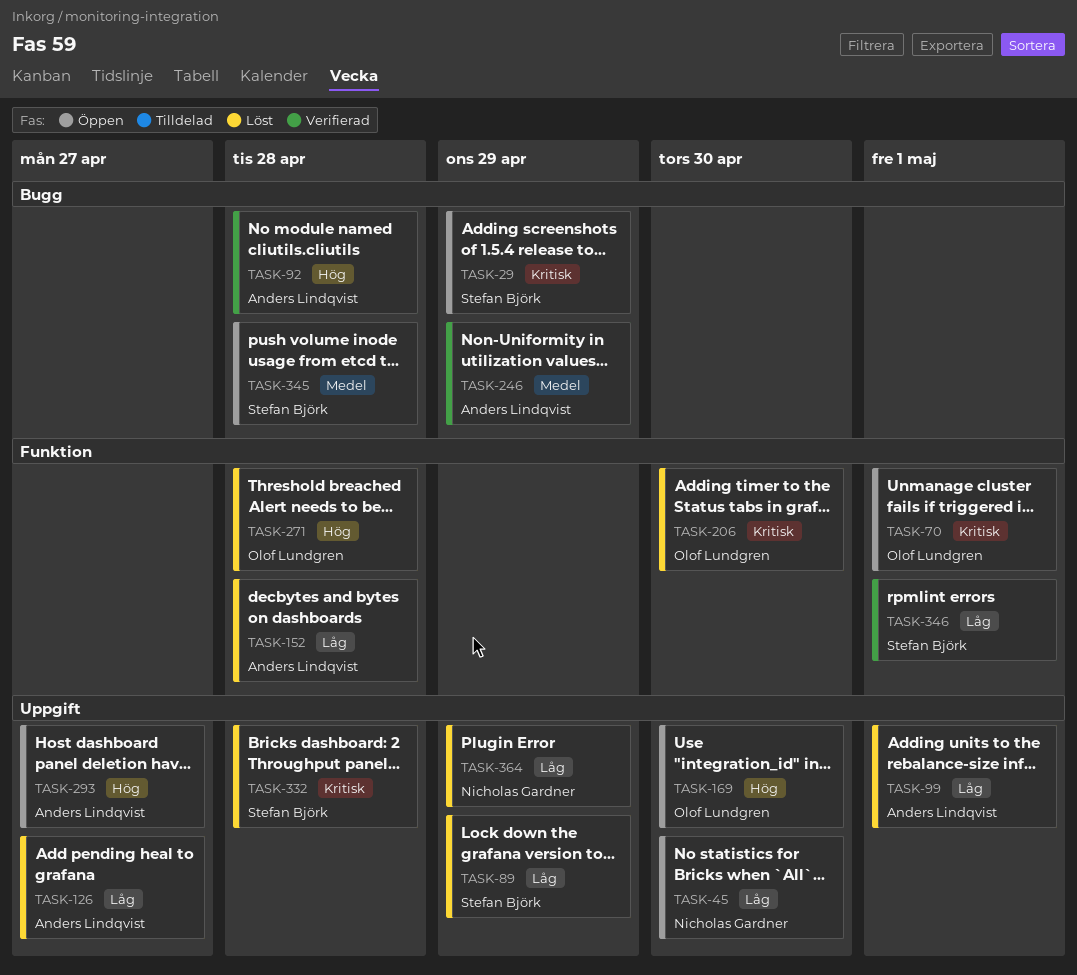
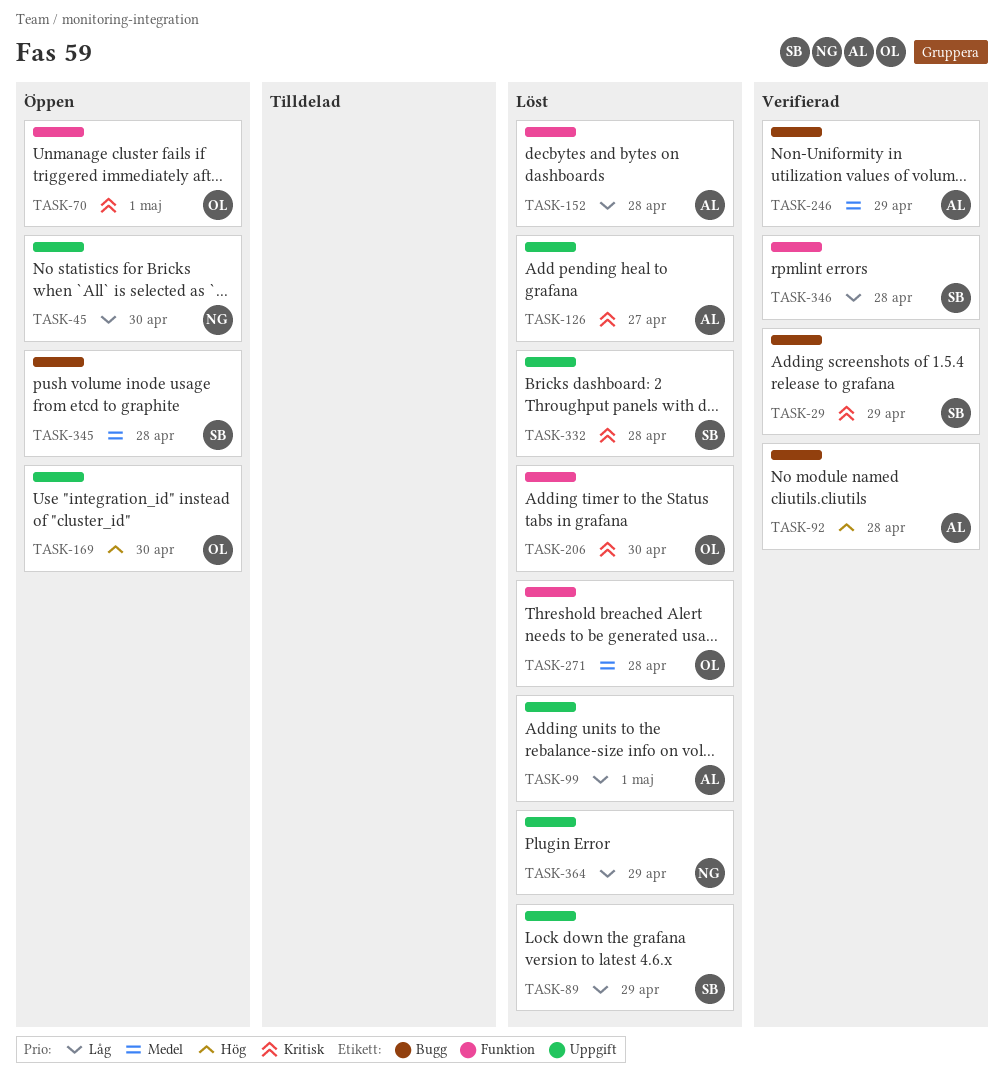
TASK-29, status: Öppen -> Verifierad
TASK-126, priority: Låg -> Kritisk
TASK-271, priority: Hög -> Medel
TASK-293: present -> none
TASK-346, due: May 1 -> Apr 28

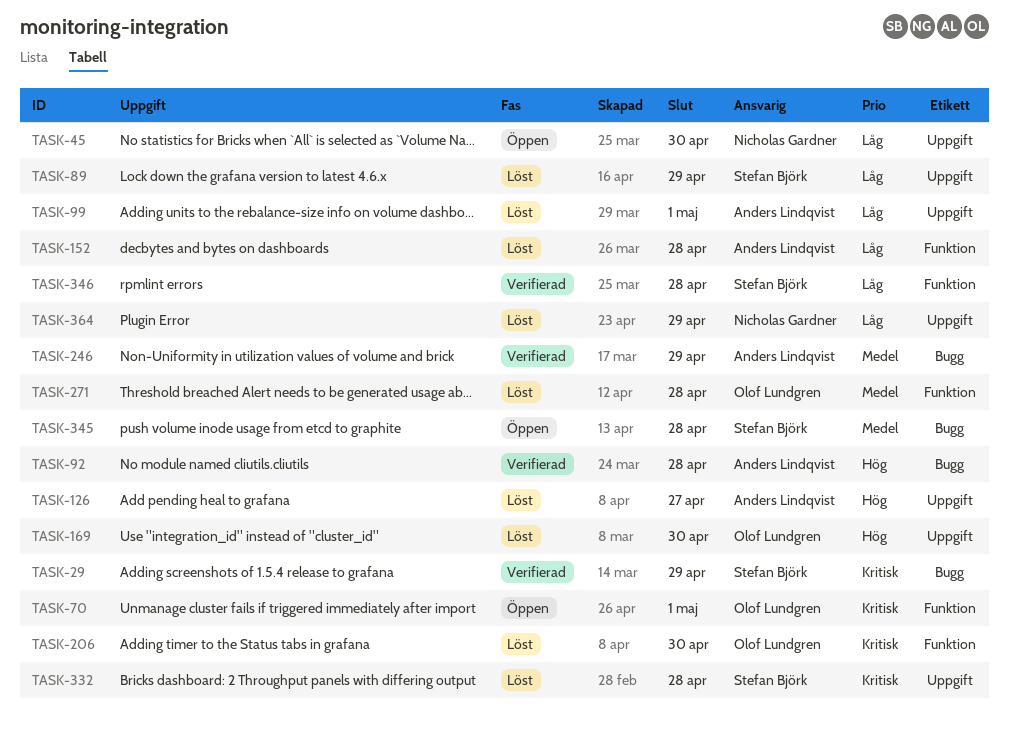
TASK-126, priority: Kritisk -> Hög
TASK-169, status: Öppen -> Löst

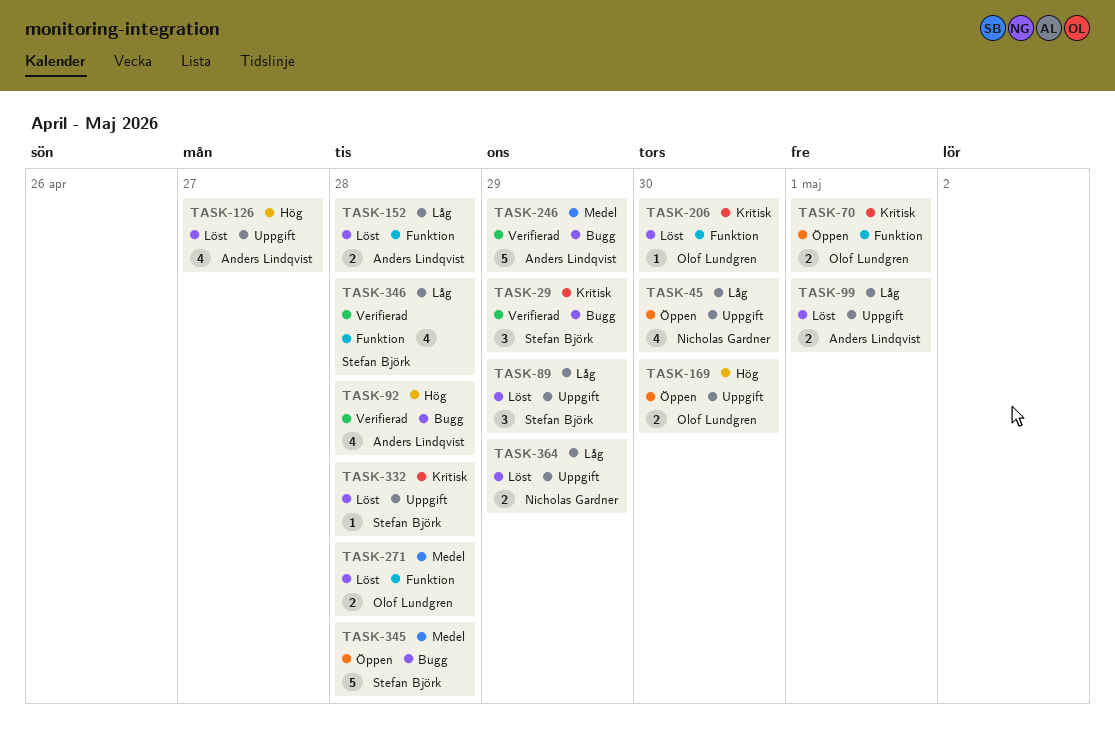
TASK-169, status: Löst -> Öppen

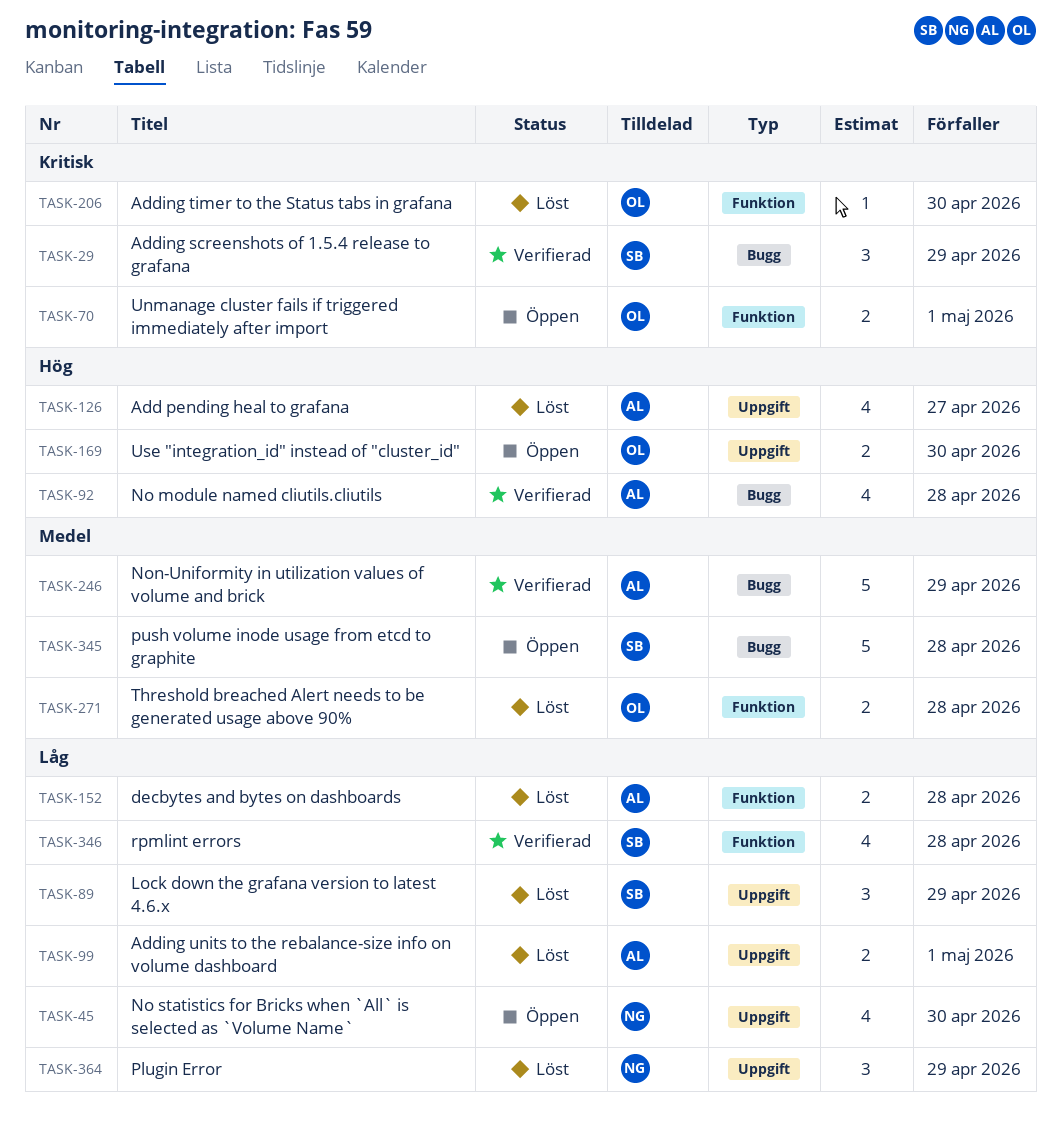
TASK-332: present -> none
TASK-364, estimate: 2 -> 3

